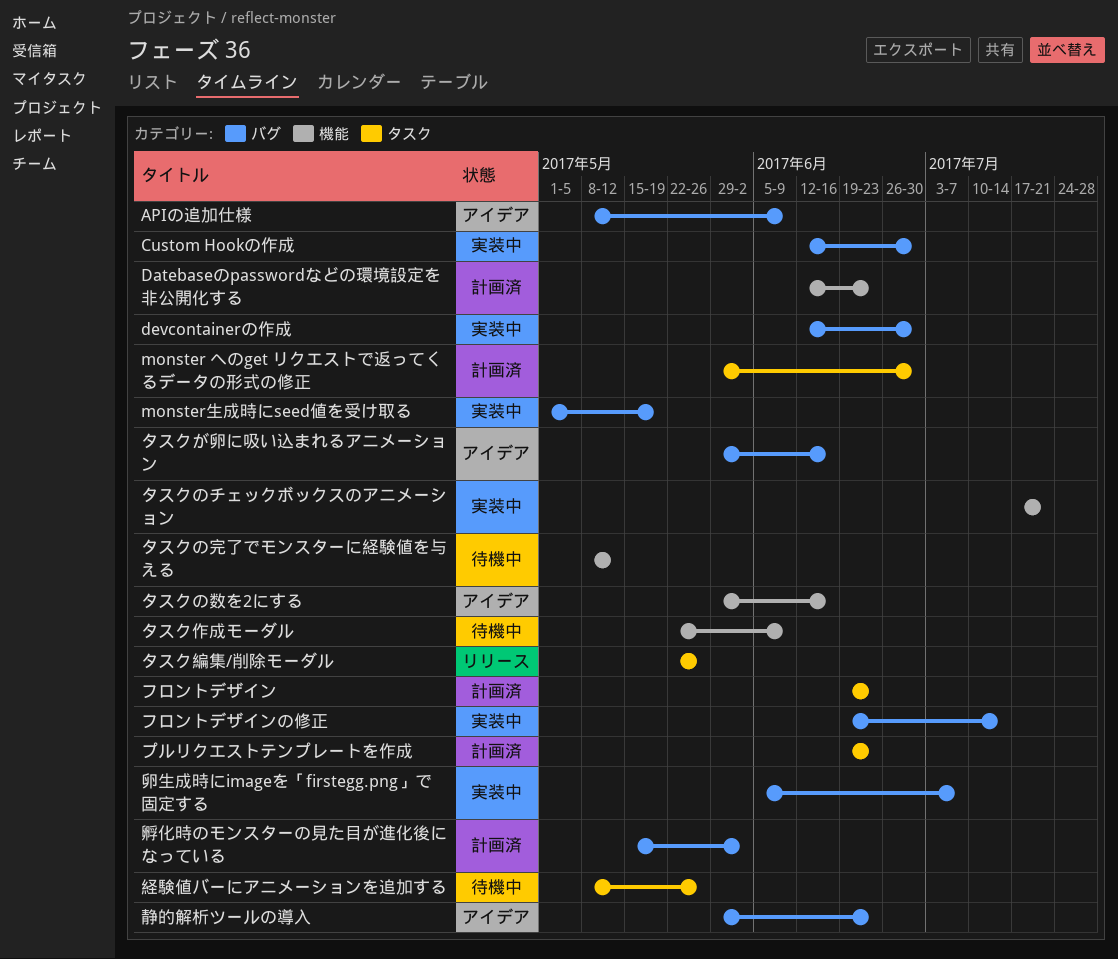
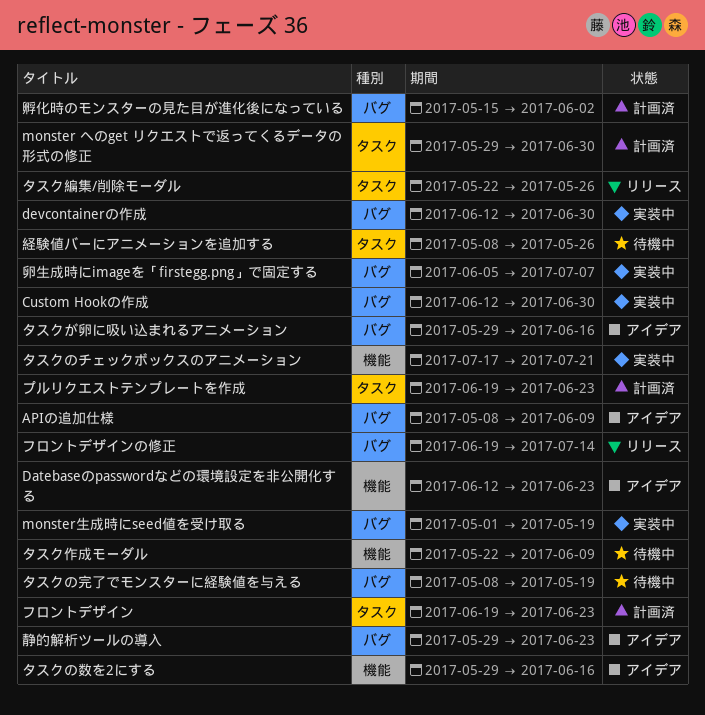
Datebaseのpasswordなどの環境設定を非公開化する, status: 計画済 -> アイデア
タスクの完了でモンスターに経験値を与える, label: 機能 -> バグ
タスクの完了でモンスターに経験値を与える, due: May 12 -> May 19
フロントデザインの修正, status: 実装中 -> リリース

